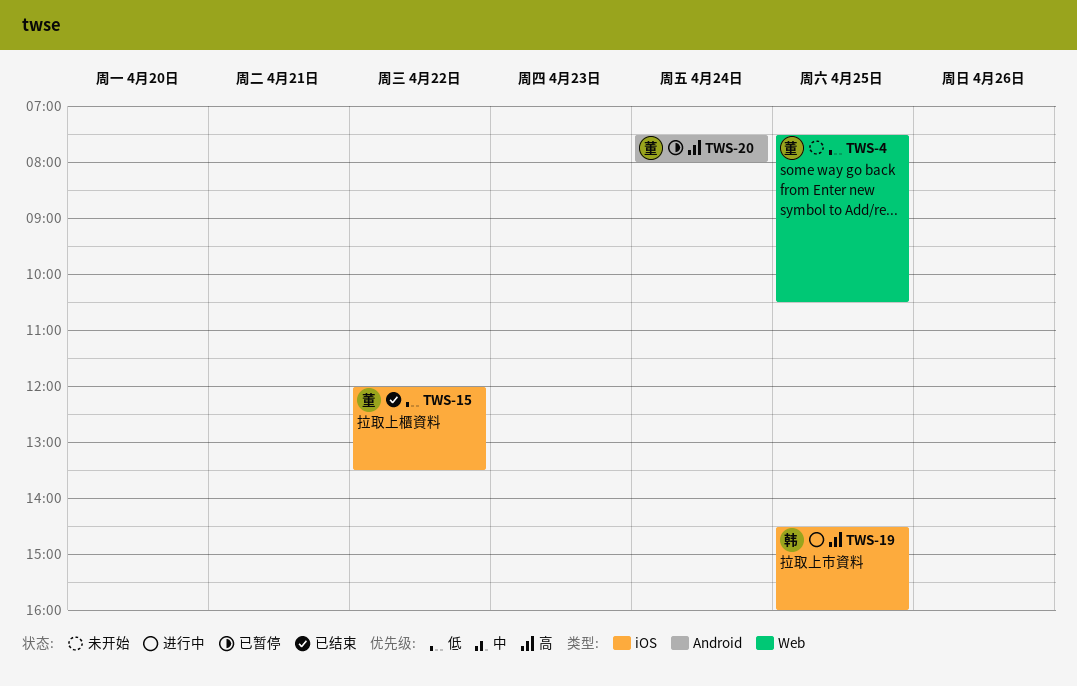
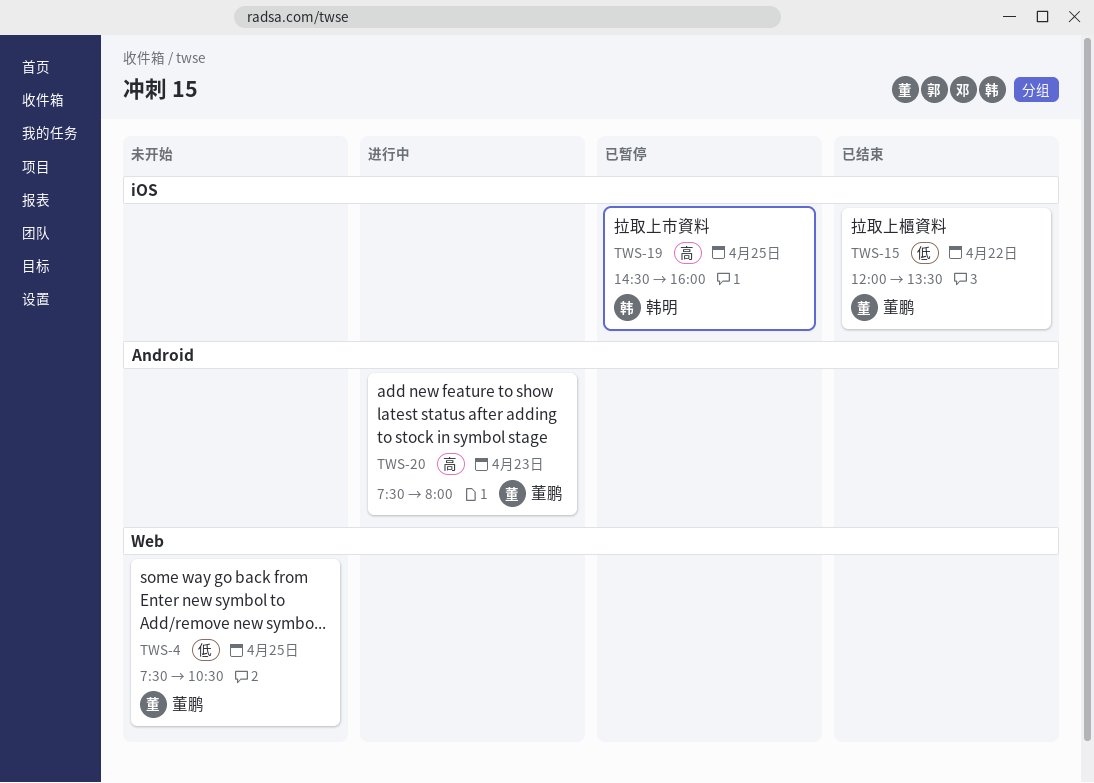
TWS-19, status: 进行中 -> 已暂停
TWS-20, status: 已暂停 -> 进行中
TWS-20, day: Apr 24 -> Apr 23

